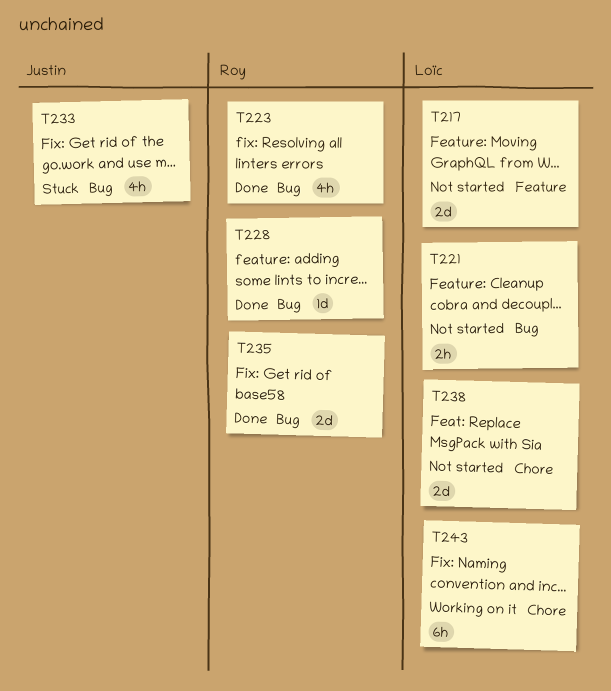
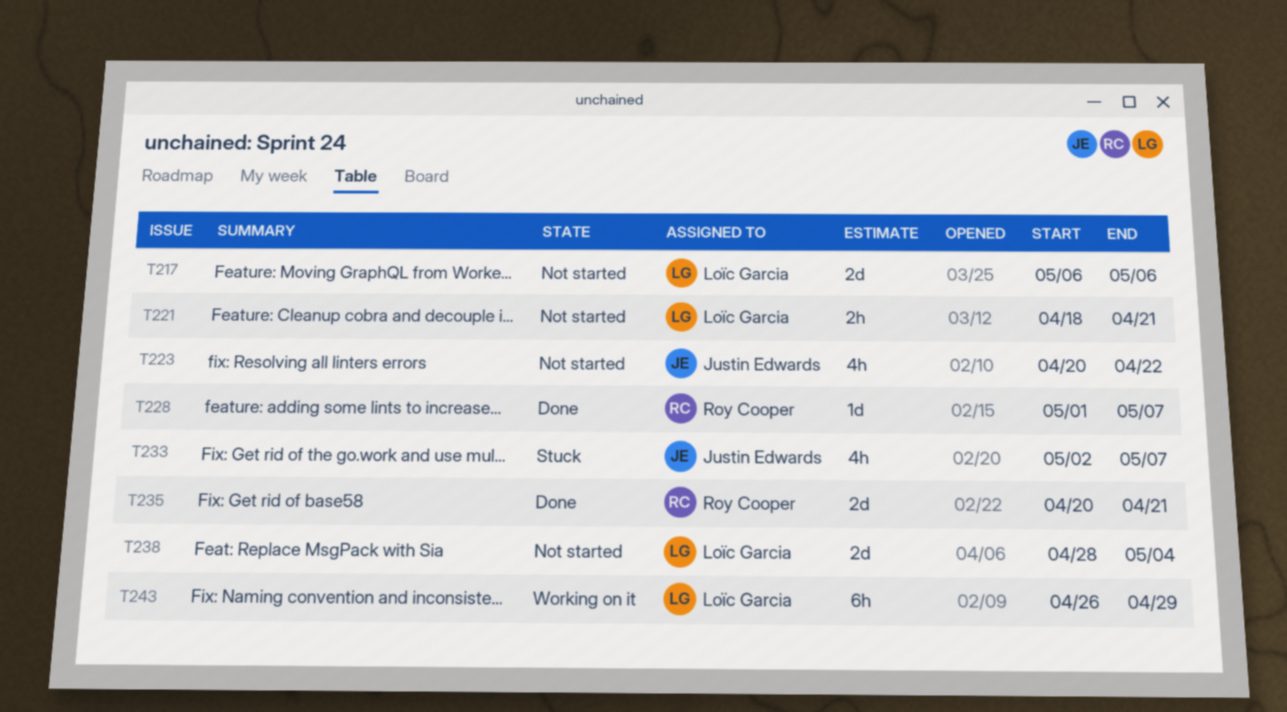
T223, status: Done -> Not started
T223, owner: Roy Cooper -> Justin Edwards

